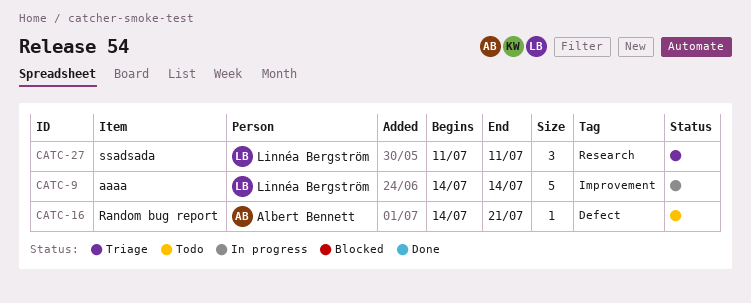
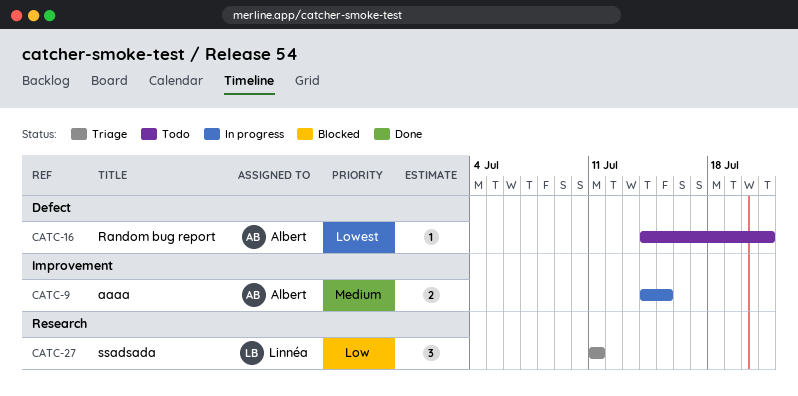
CATC-9, owner: Linnéa Bergström -> Albert Bennett
CATC-9, estimate: 5 -> 2
CATC-9, due: Jul 14 -> Jul 15

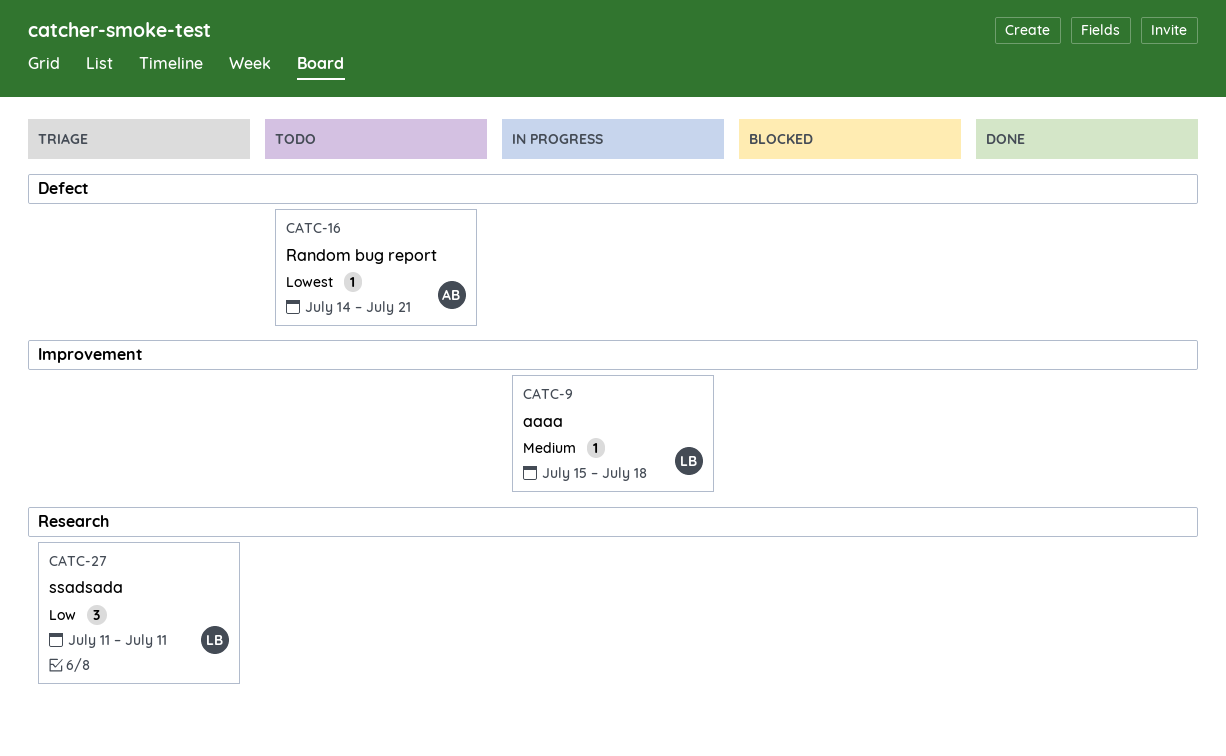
CATC-9, owner: Albert -> Linnéa
CATC-9, estimate: 2 -> 1
CATC-9, start: Jul 14 -> Jul 15
CATC-9, due: Jul 15 -> Jul 18

